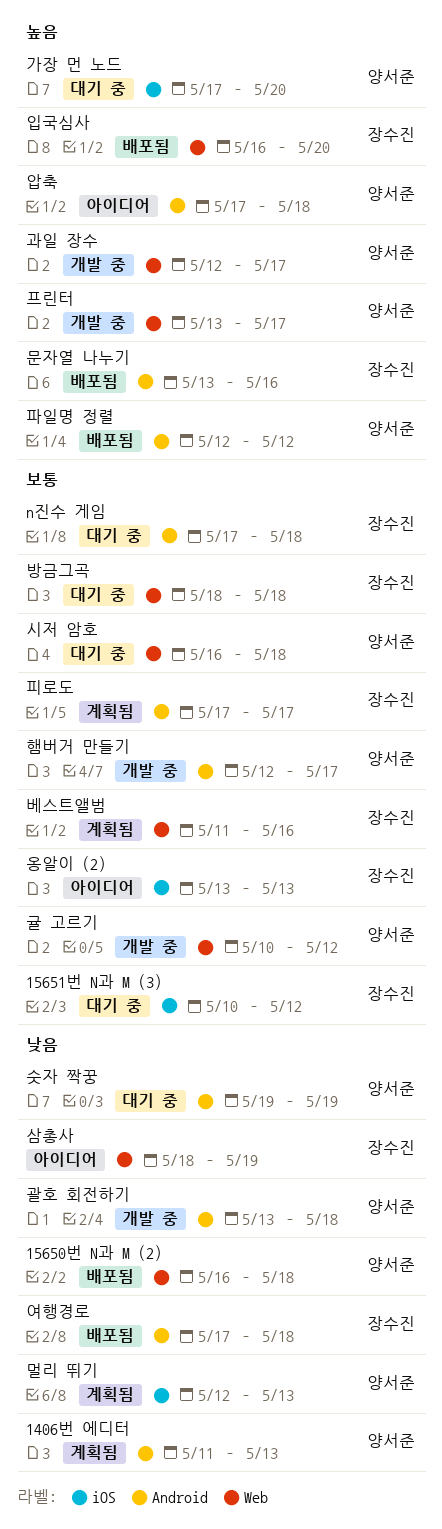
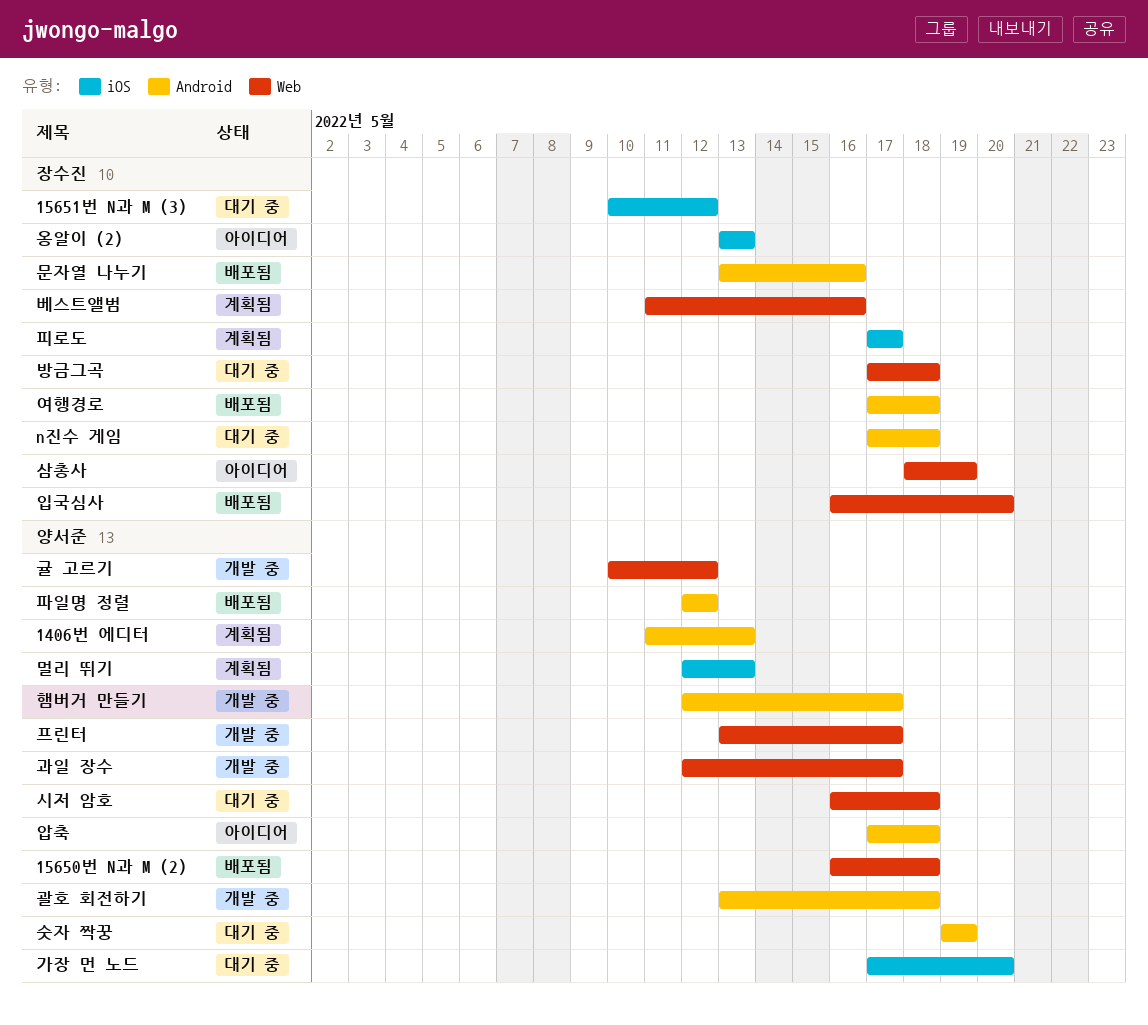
방금그곡, start: May 18 -> May 17
피로도, label: Android -> iOS

